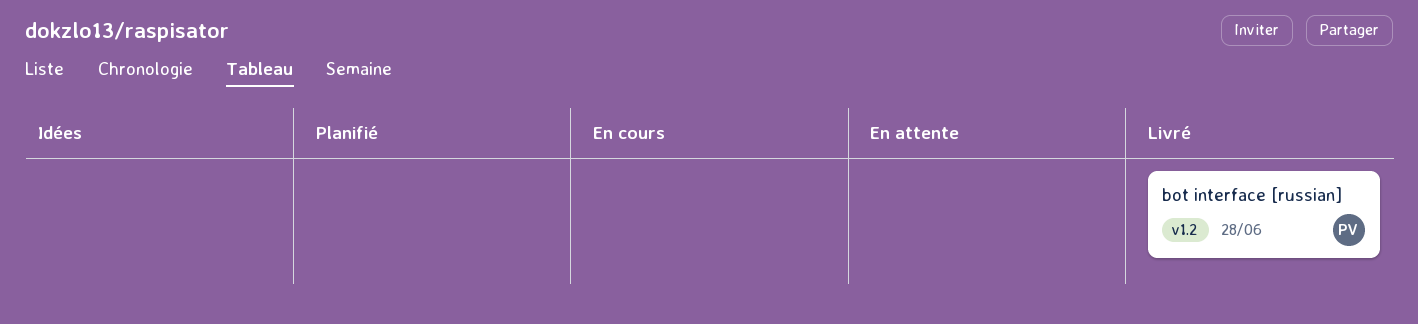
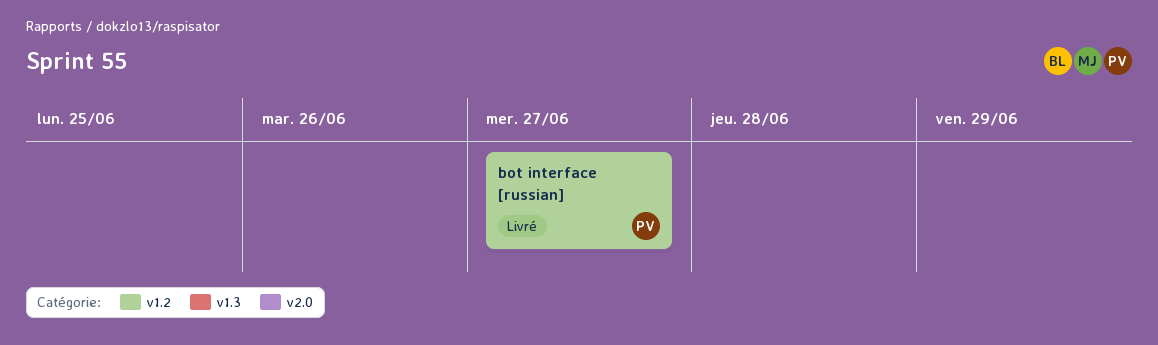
bot interface [russian], due: Jun 28 -> Jun 27

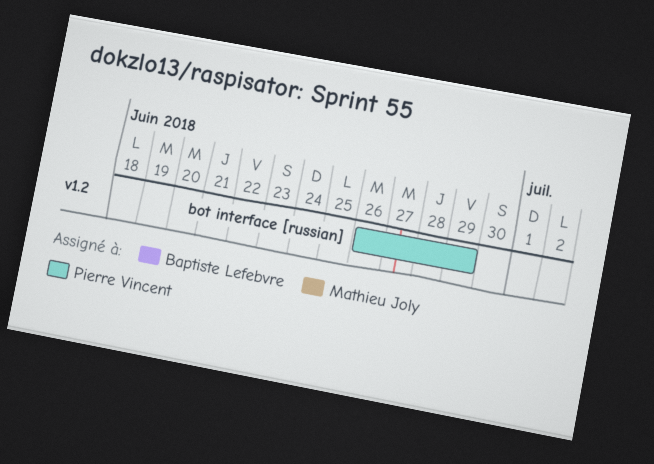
bot interface [russian], due: Jun 27 -> Jun 29

